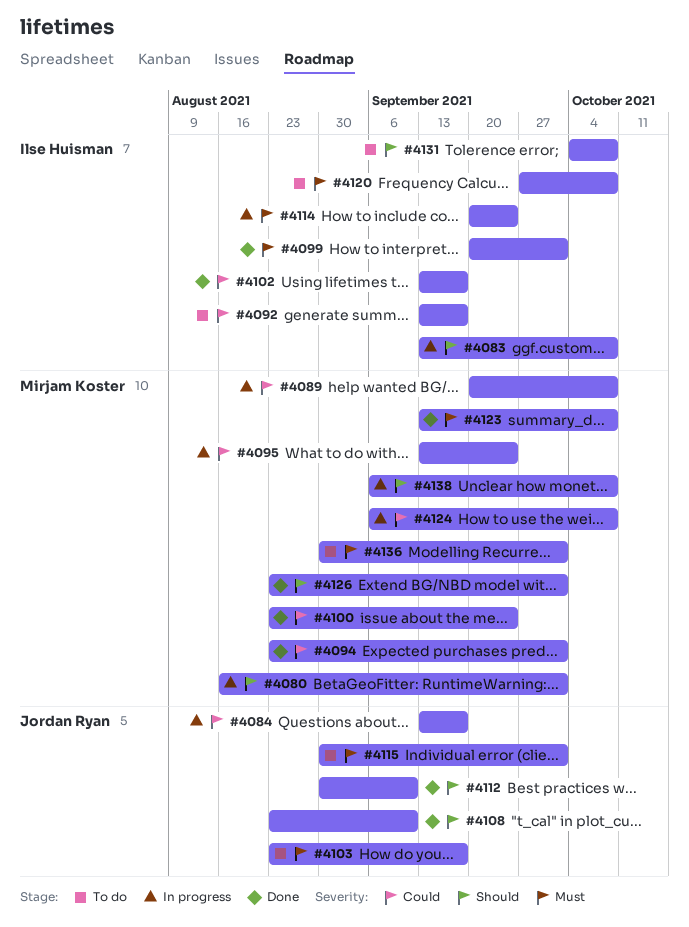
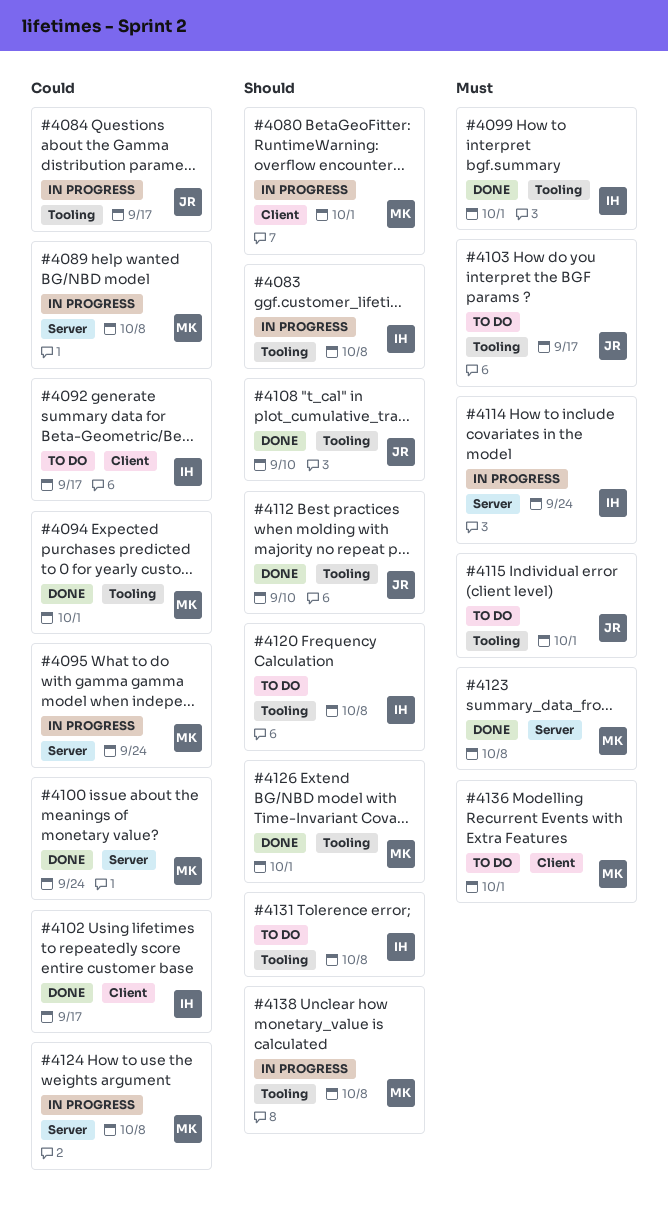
#4120, priority: Must -> Should

